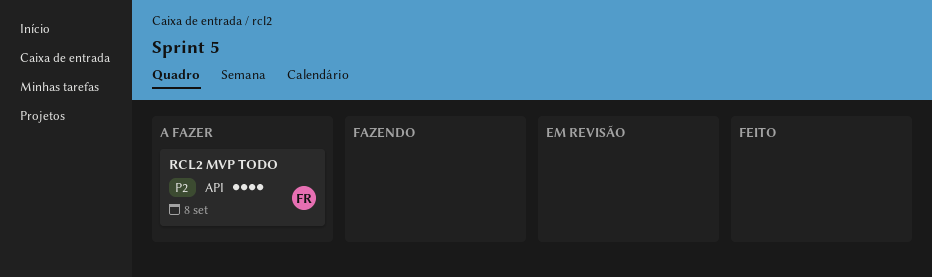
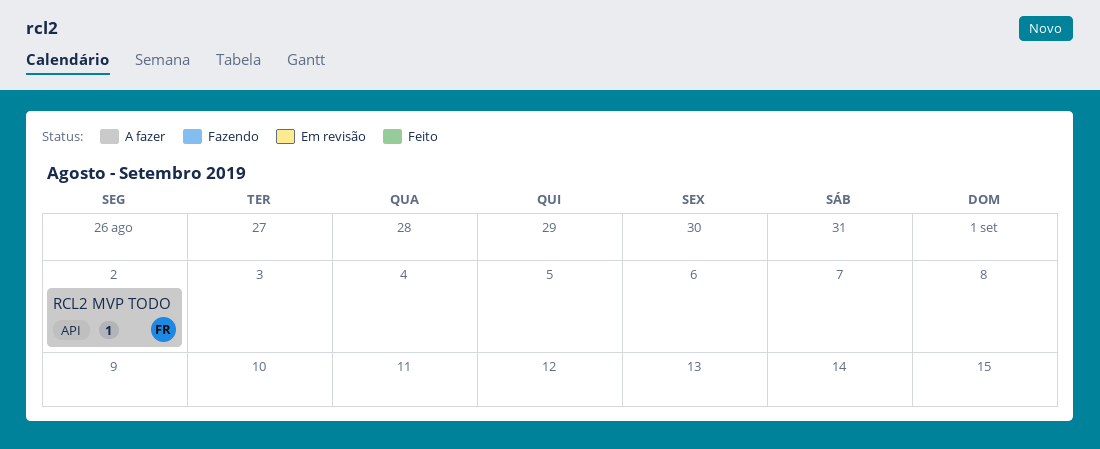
RCL2 MVP TODO, estimate: 4 -> 1
RCL2 MVP TODO, due: Sep 8 -> Sep 2

